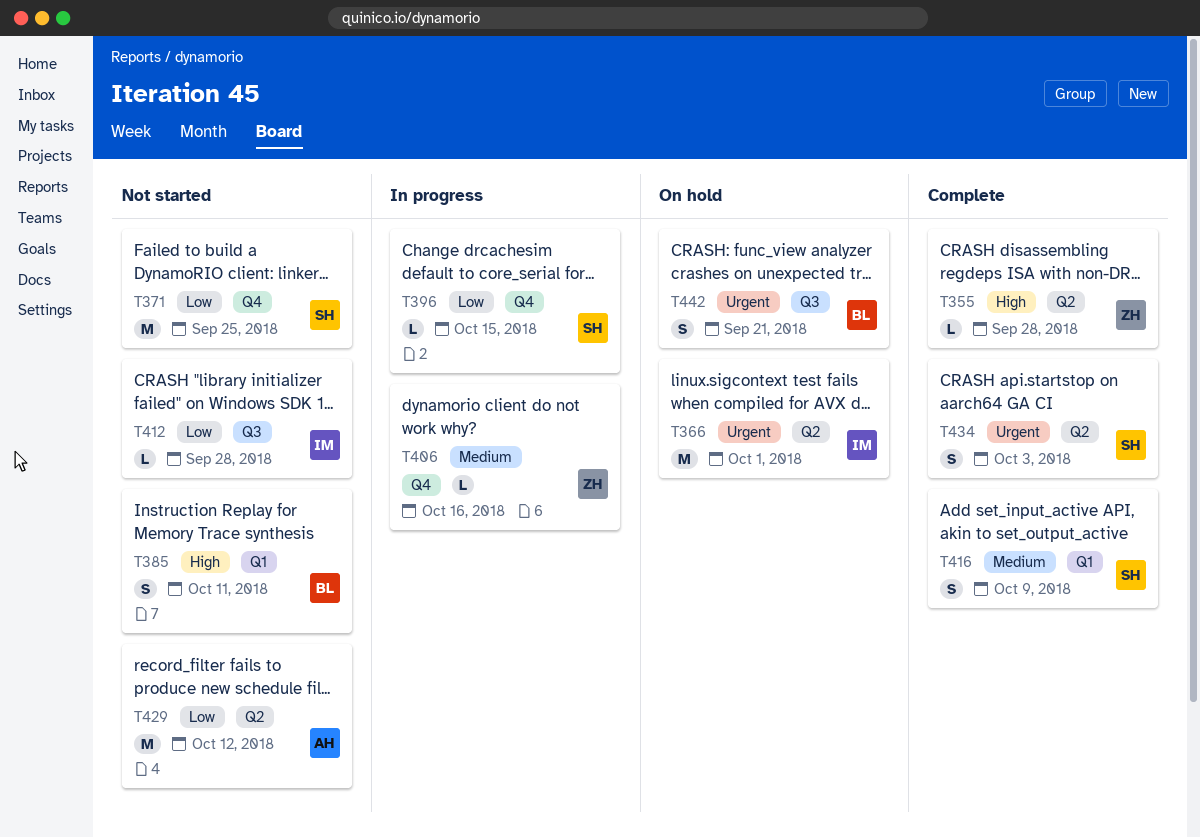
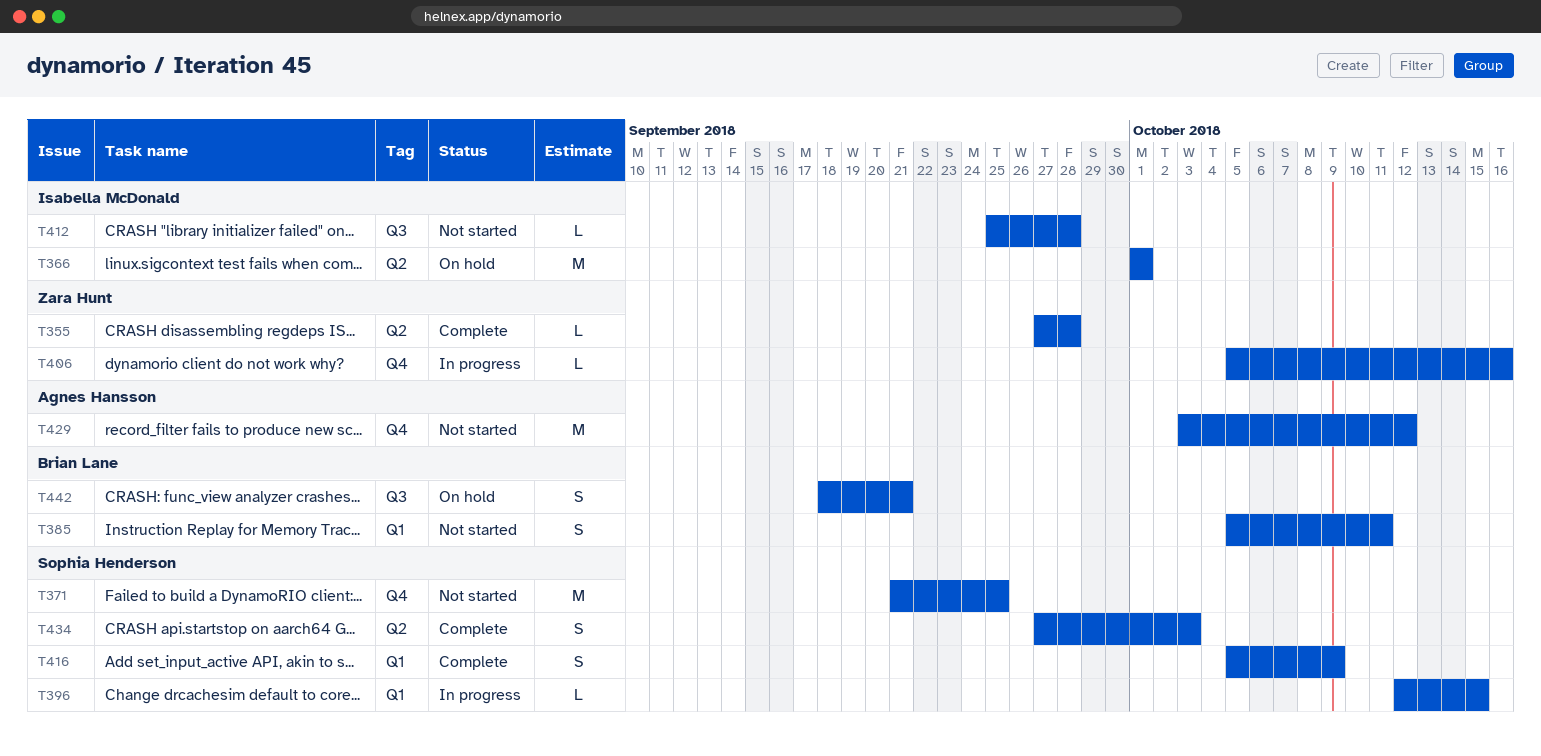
T396, label: Q4 -> Q1
T429, label: Q2 -> Q4

